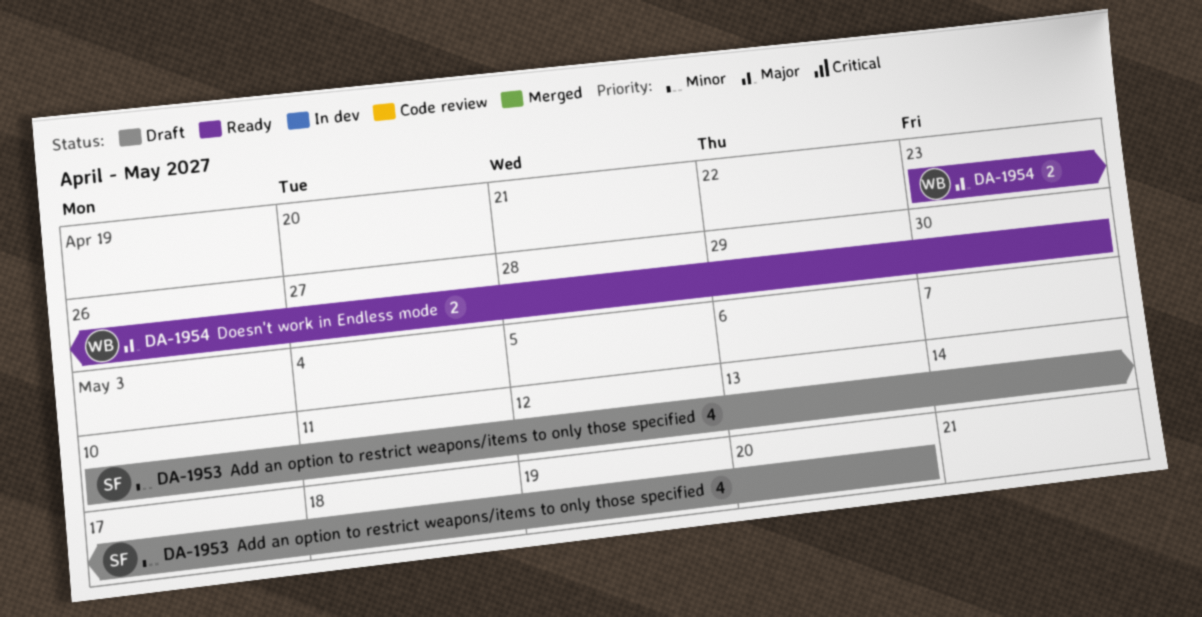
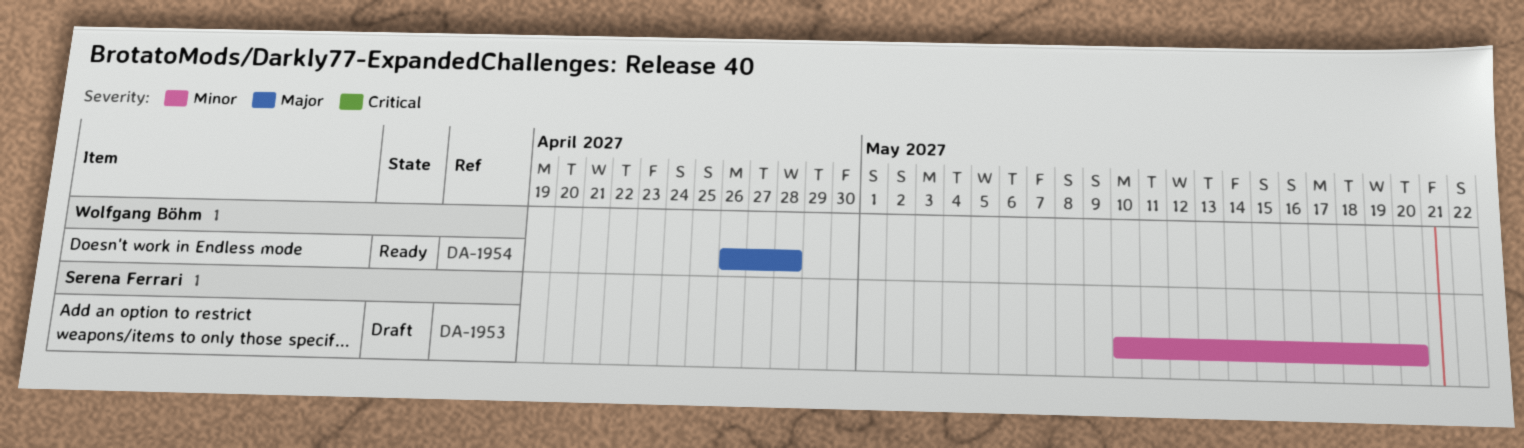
DA-1954, start: Apr 23 -> Apr 26
DA-1954, due: Apr 30 -> Apr 28

